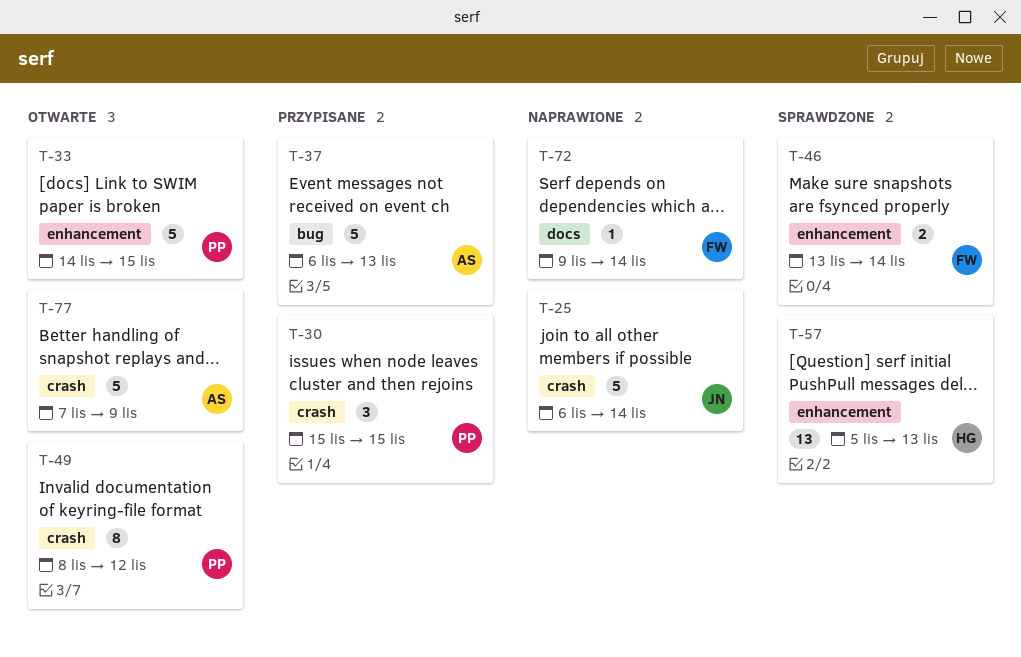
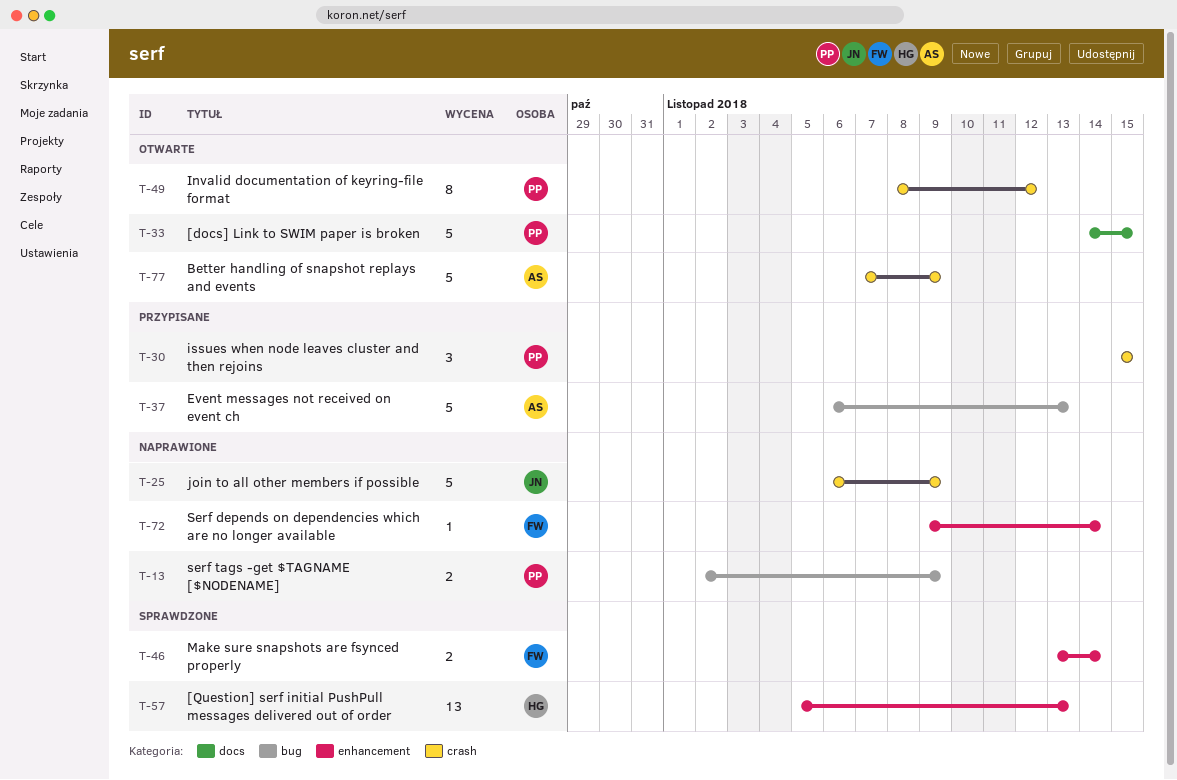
T-13: none -> present
T-25, due: Nov 14 -> Nov 9
T-33, label: enhancement -> docs
T-72, label: docs -> enhancement

